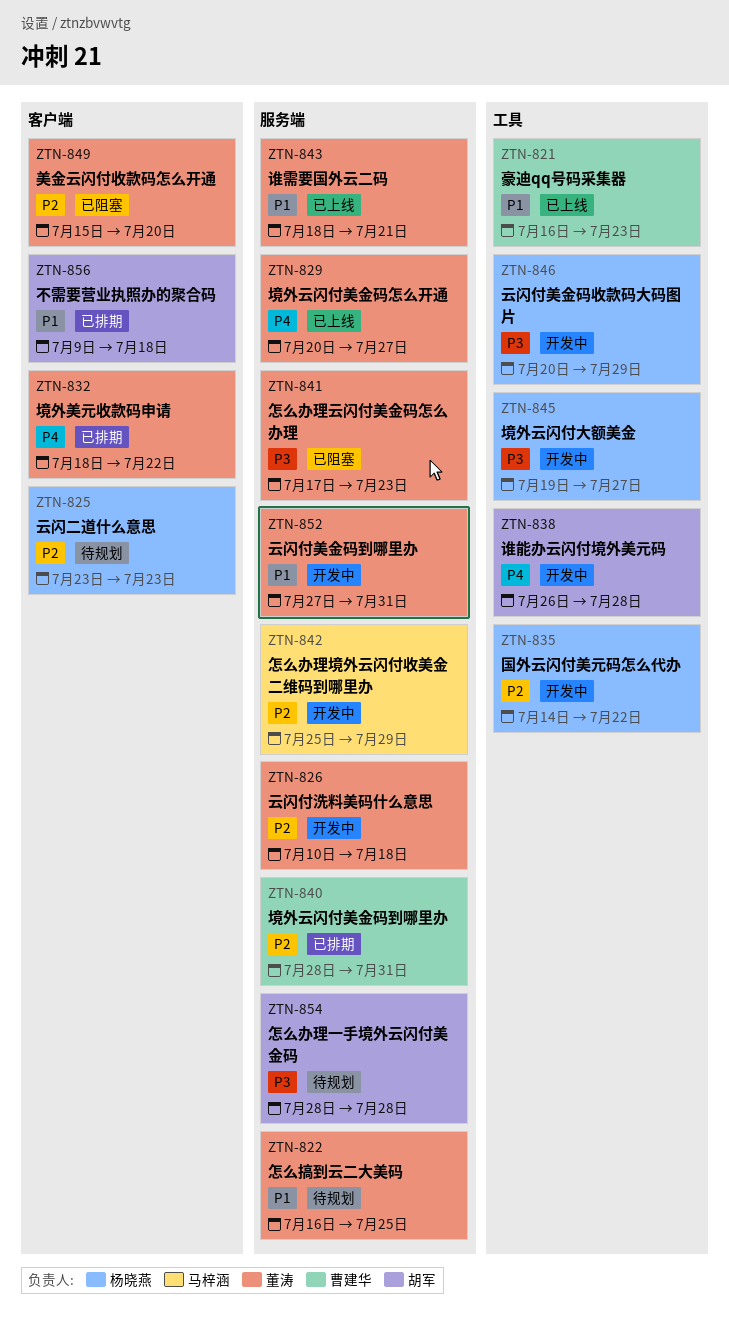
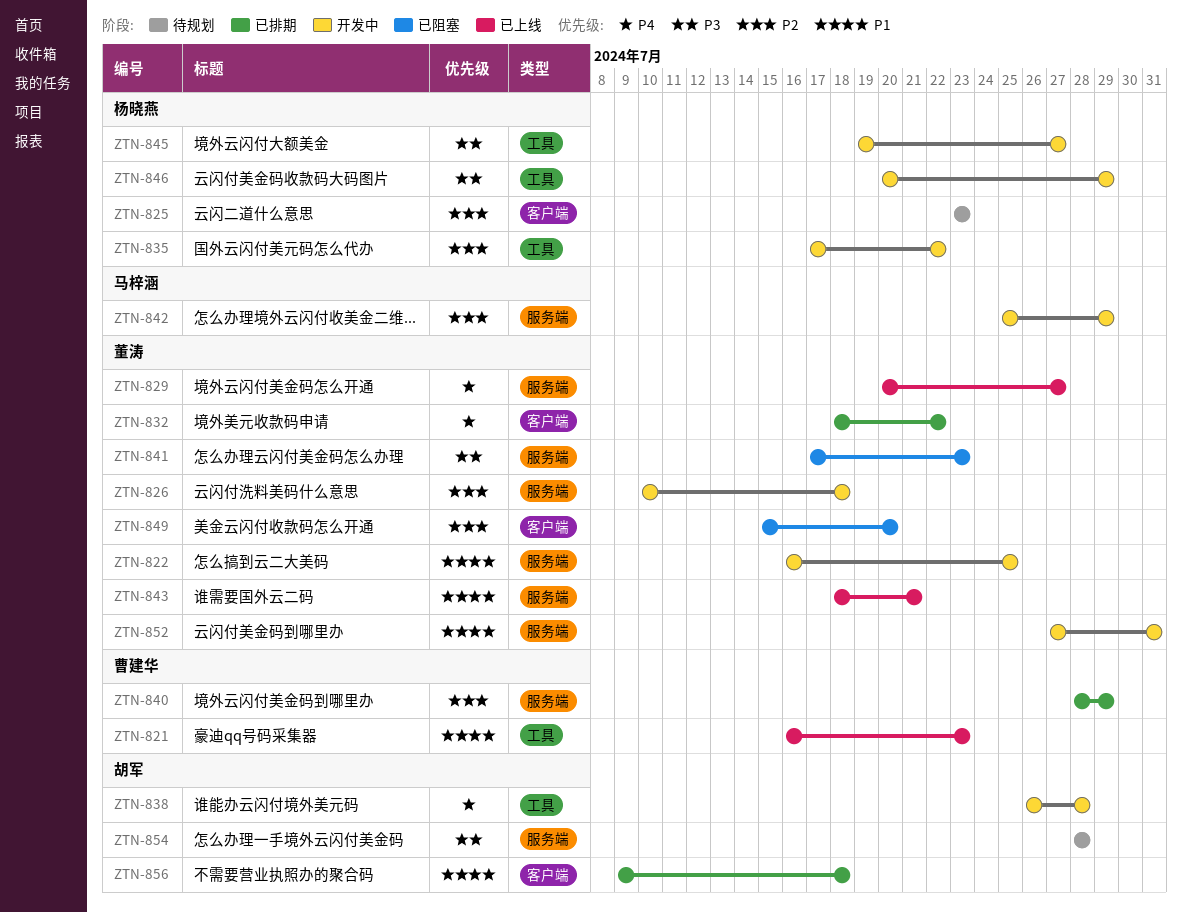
ZTN-822, status: 待规划 -> 开发中
ZTN-835, start: Jul 14 -> Jul 17
ZTN-840, due: Jul 31 -> Jul 29

